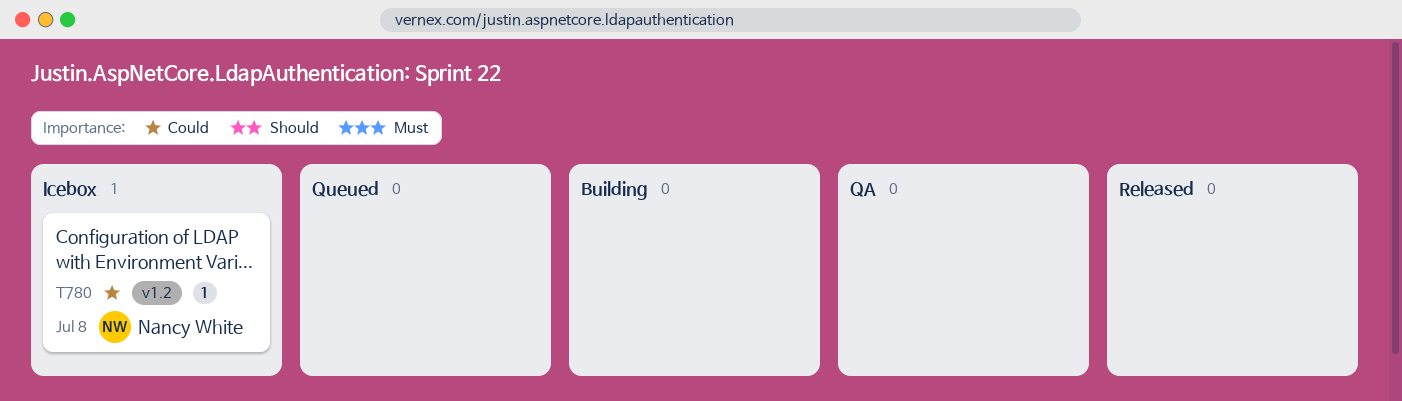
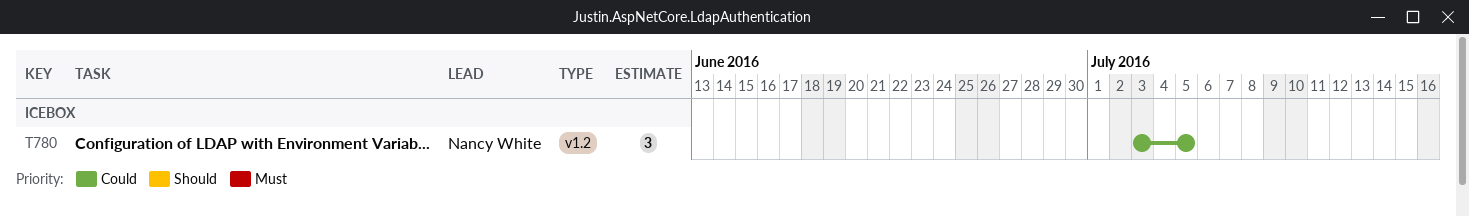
T780, estimate: 1 -> 3
T780, due: Jul 8 -> Jul 5

